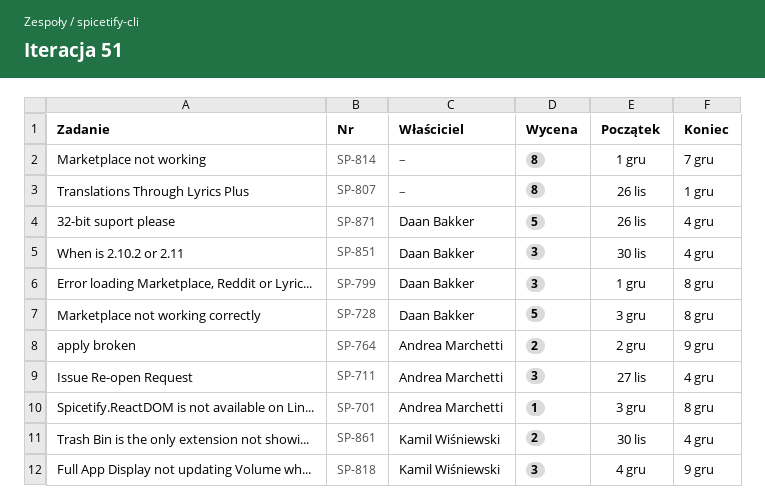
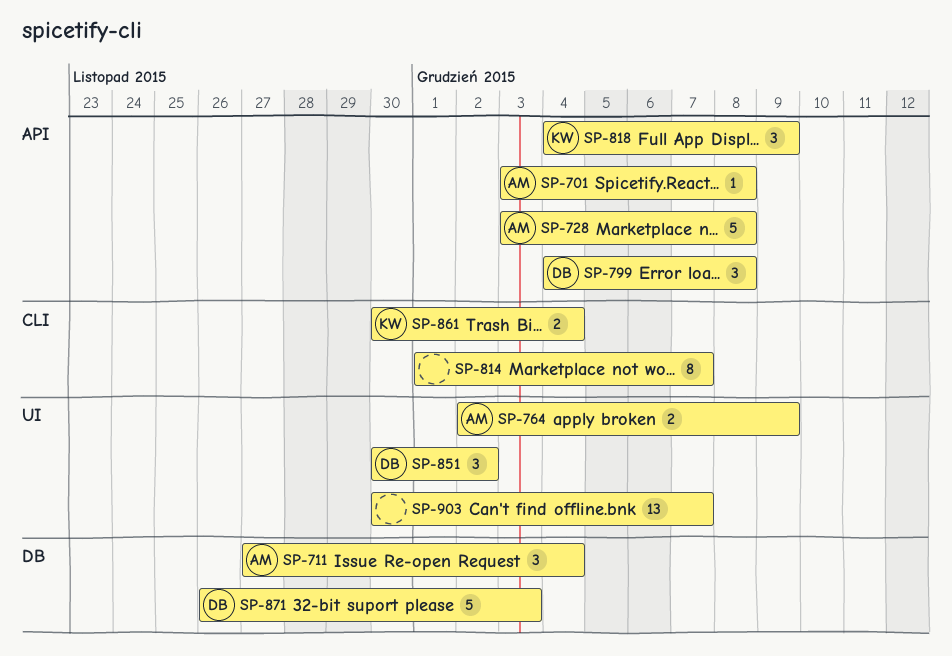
SP-728, owner: Daan Bakker -> Andrea Marchetti
SP-799, start: Dec 1 -> Dec 4
SP-807: present -> none
SP-851, due: Dec 4 -> Dec 2
SP-871, due: Dec 4 -> Dec 3
SP-903: none -> present

